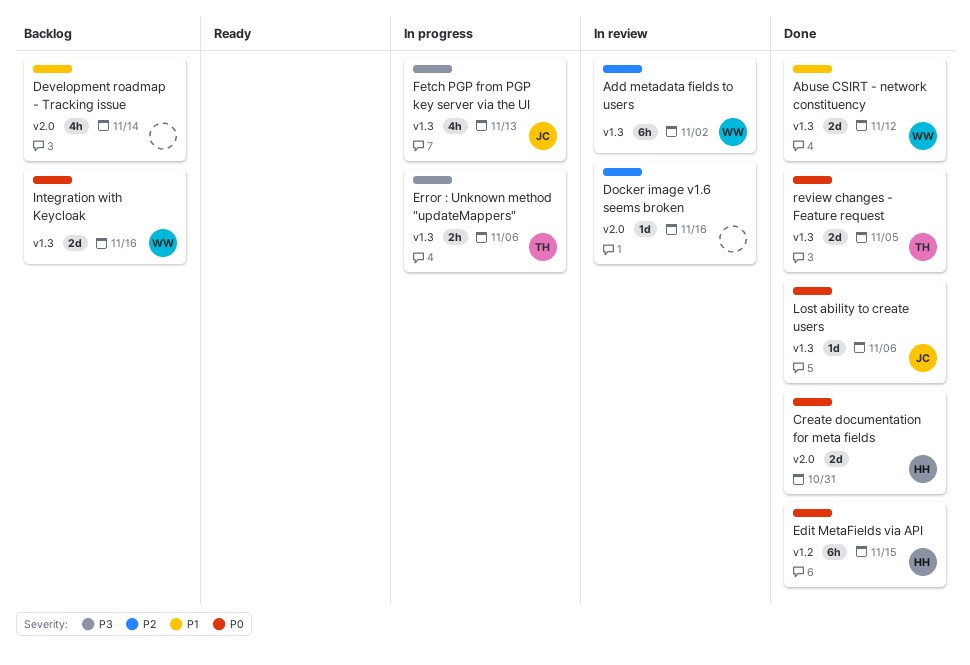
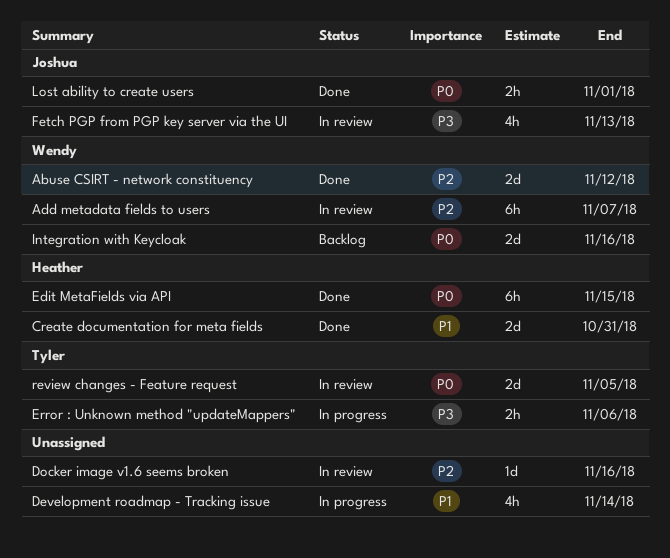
Abuse CSIRT - network constituency, priority: P1 -> P2
Add metadata fields to users, due: Nov 2 -> Nov 7
Create documentation for meta fields, priority: P0 -> P1
Development roadmap - Tracking issue, status: Backlog -> In progress
Fetch PGP from PGP key server via the UI, status: In progress -> In review
Lost ability to create users, estimate: 1d -> 2h
Lost ability to create users, due: Nov 6 -> Nov 1
review changes - Feature request, status: Done -> In review

